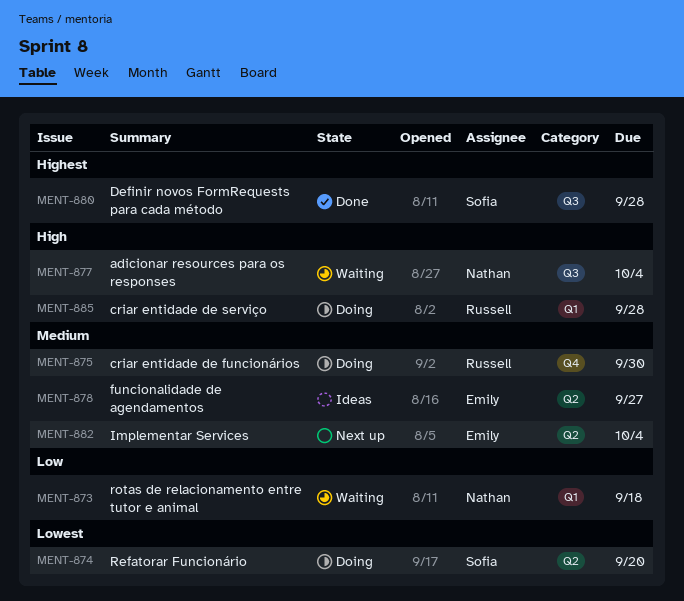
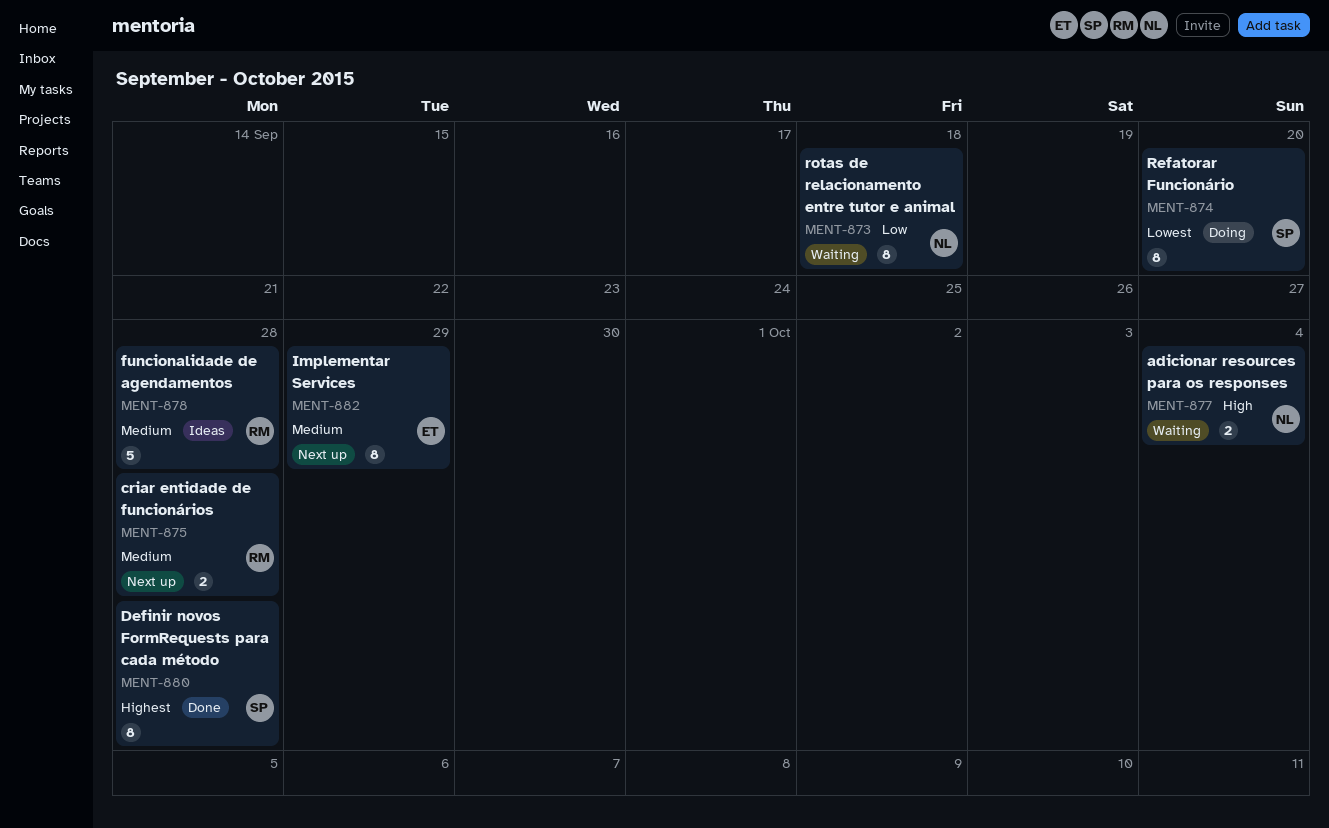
MENT-875, status: Doing -> Next up
MENT-875, due: Sep 30 -> Sep 28
MENT-878, owner: Emily -> Russell
MENT-878, due: Sep 27 -> Sep 28
MENT-882, due: Oct 4 -> Sep 29
MENT-885: present -> none

